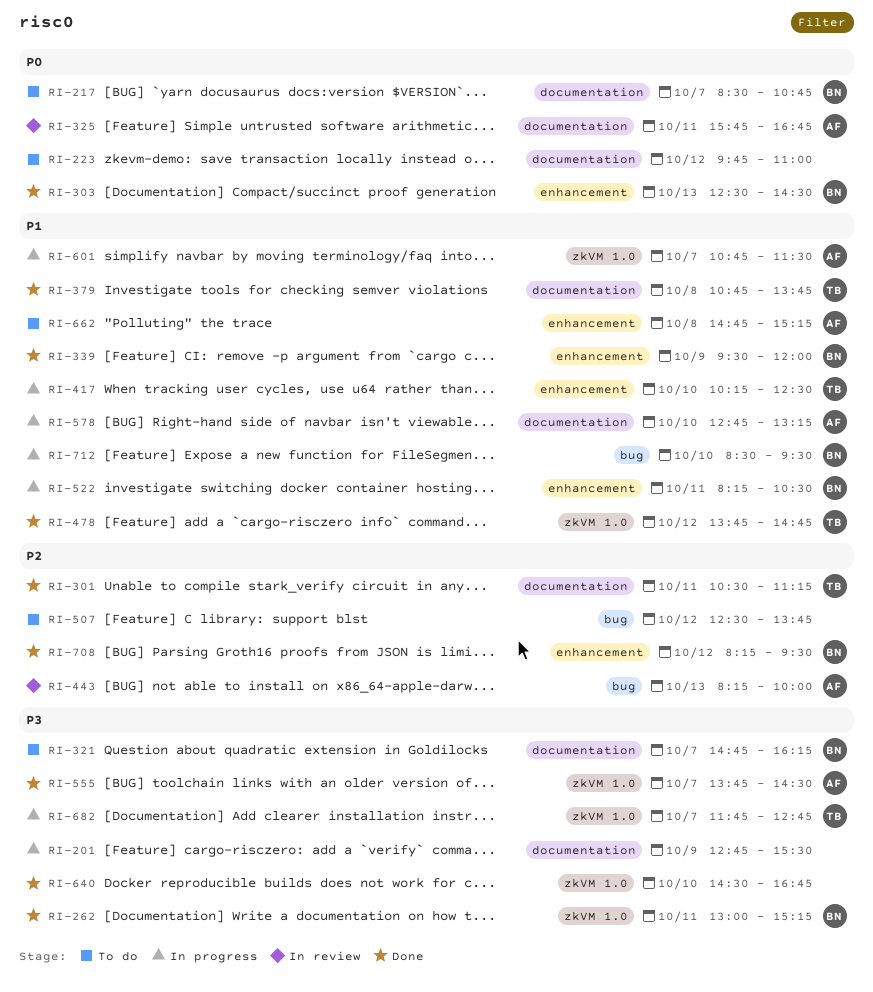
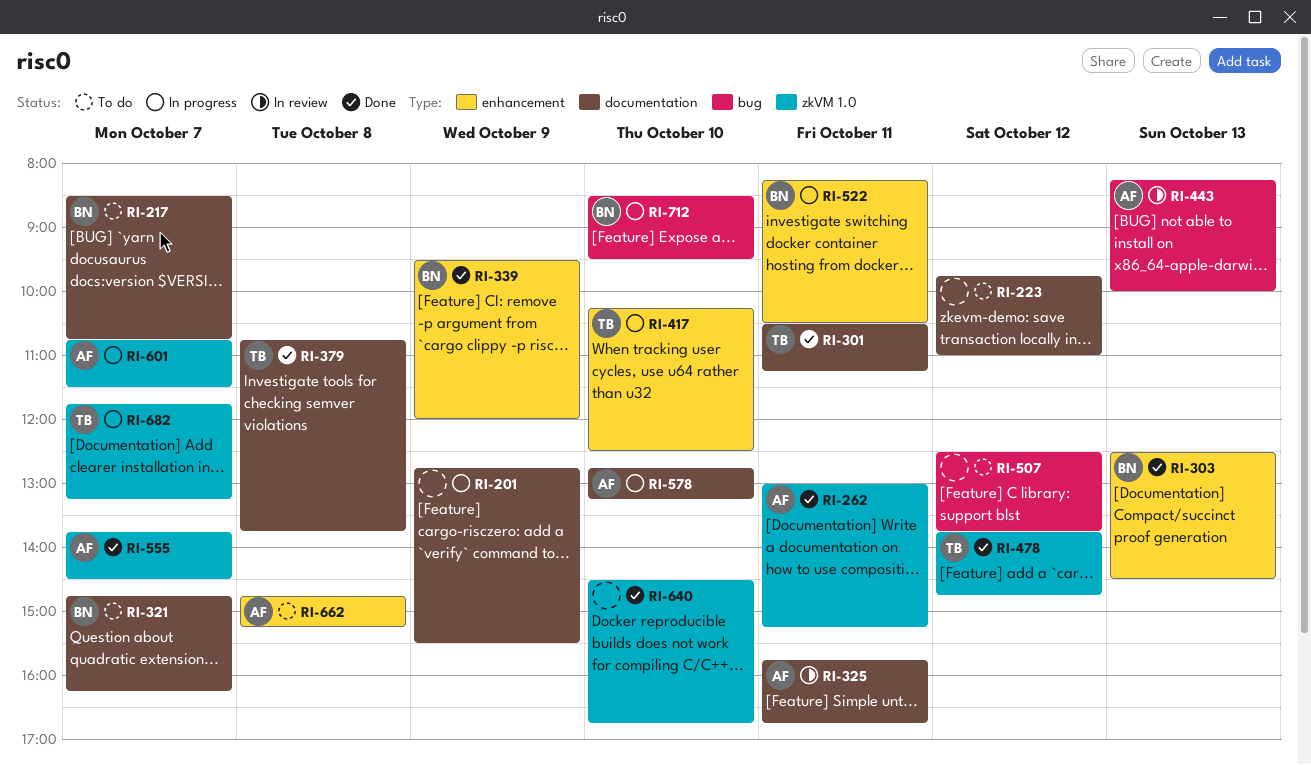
RI-262, owner: BN -> AF
RI-682, ends: 12:45 -> 13:15
RI-708: present -> none

